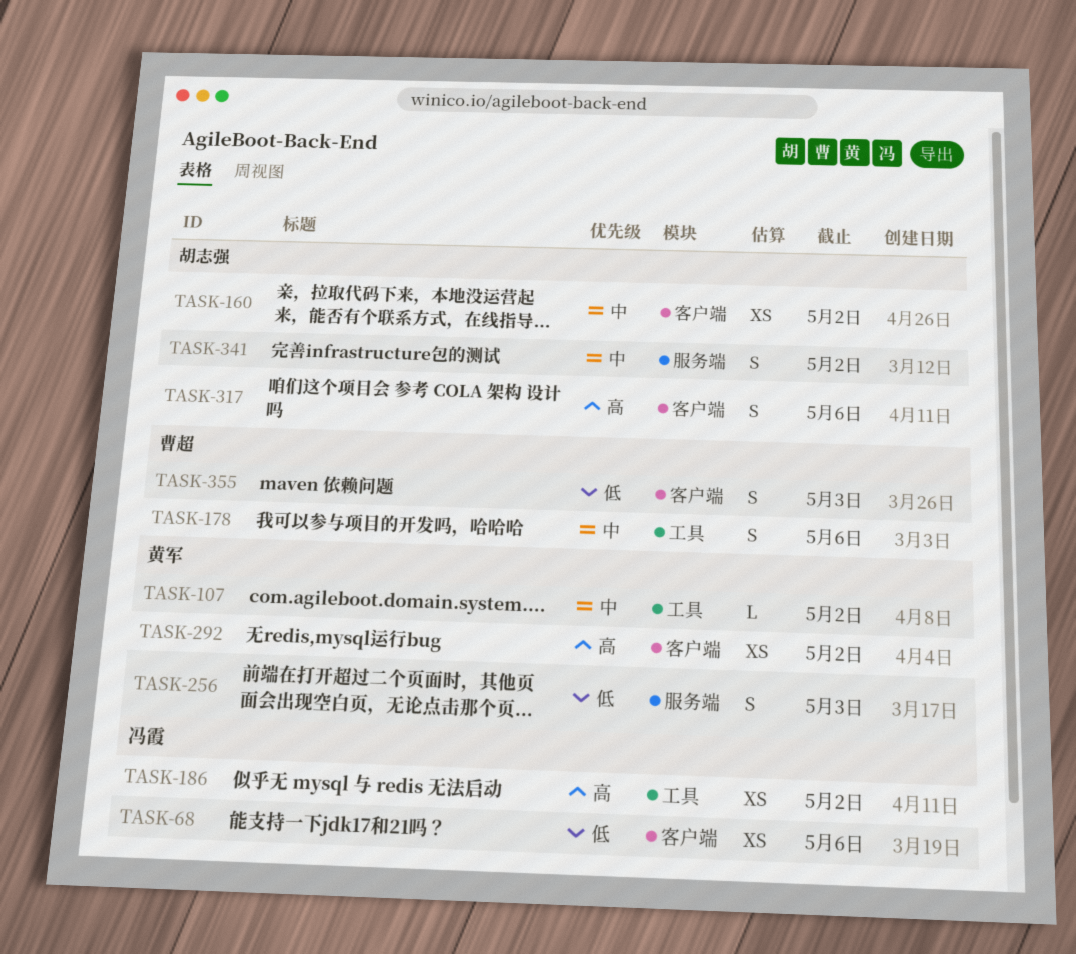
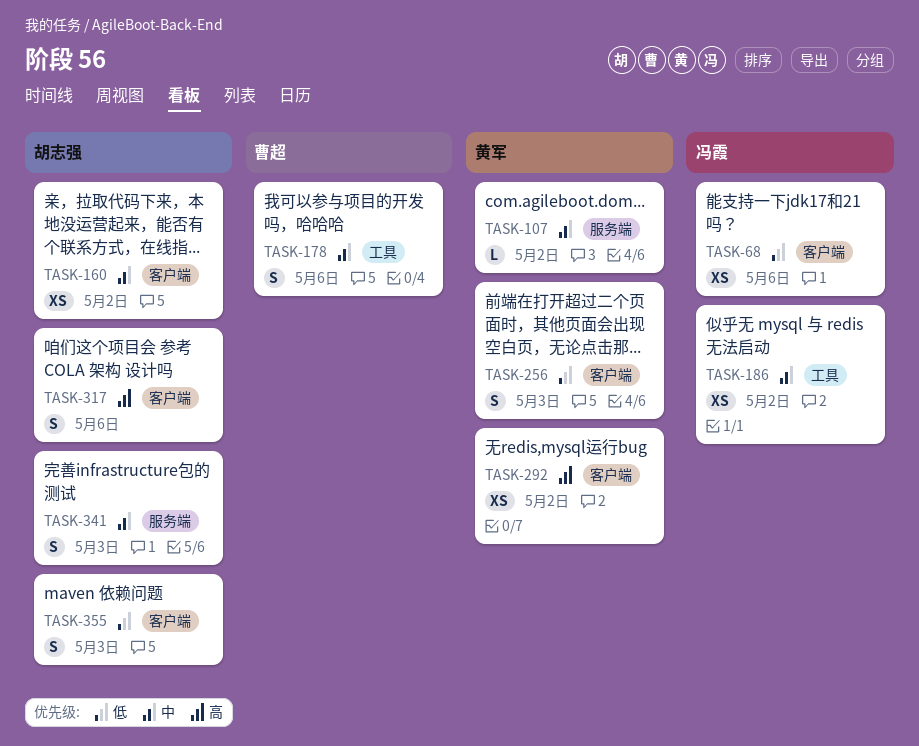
TASK-107, label: 工具 -> 服务端
TASK-186, priority: 高 -> 中
TASK-256, label: 服务端 -> 客户端
TASK-341, due: May 2 -> May 3
TASK-355, owner: 曹超 -> 胡志强

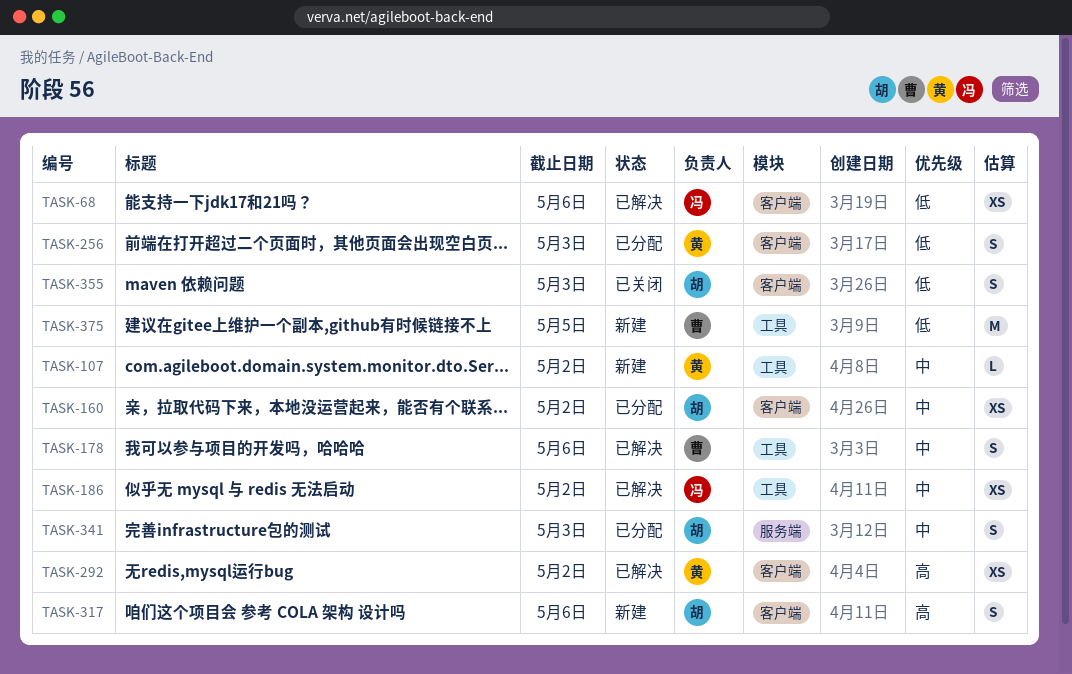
TASK-107, label: 服务端 -> 工具
TASK-375: none -> present

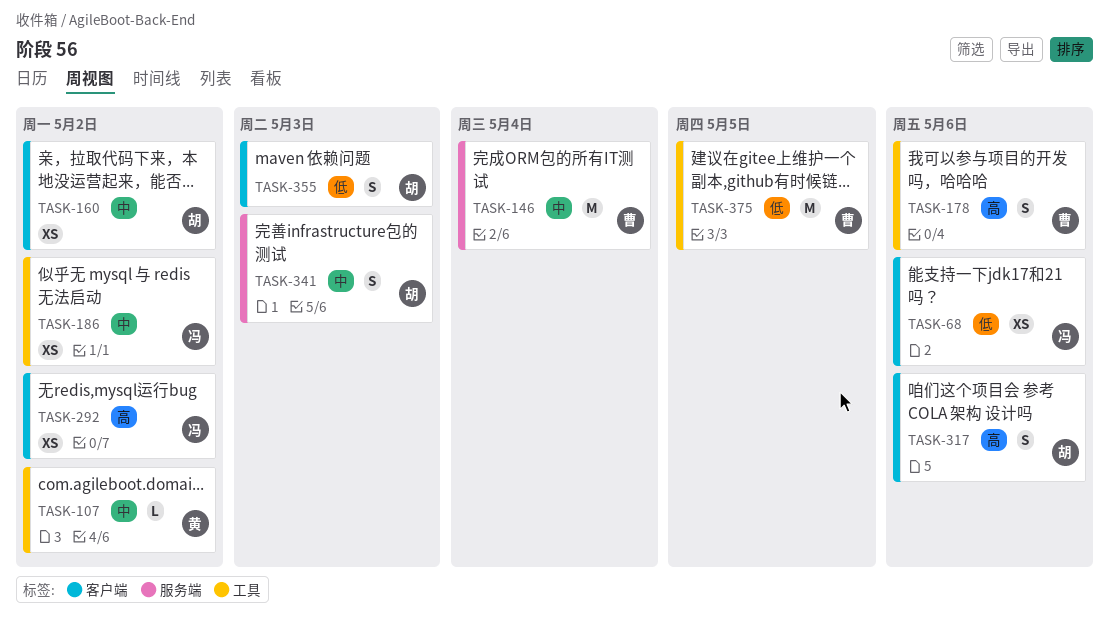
TASK-146: none -> present
TASK-178, priority: 中 -> 高
TASK-256: present -> none
TASK-292, owner: 黄 -> 冯

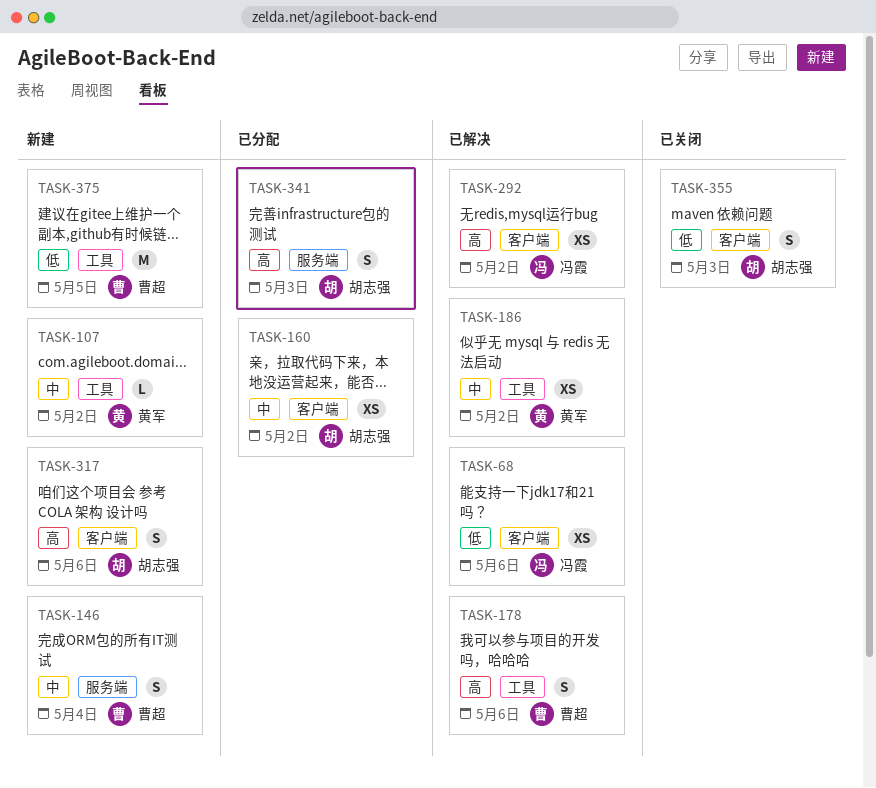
TASK-146, estimate: M -> S
TASK-186, owner: 冯霞 -> 黄军
TASK-341, priority: 中 -> 高

